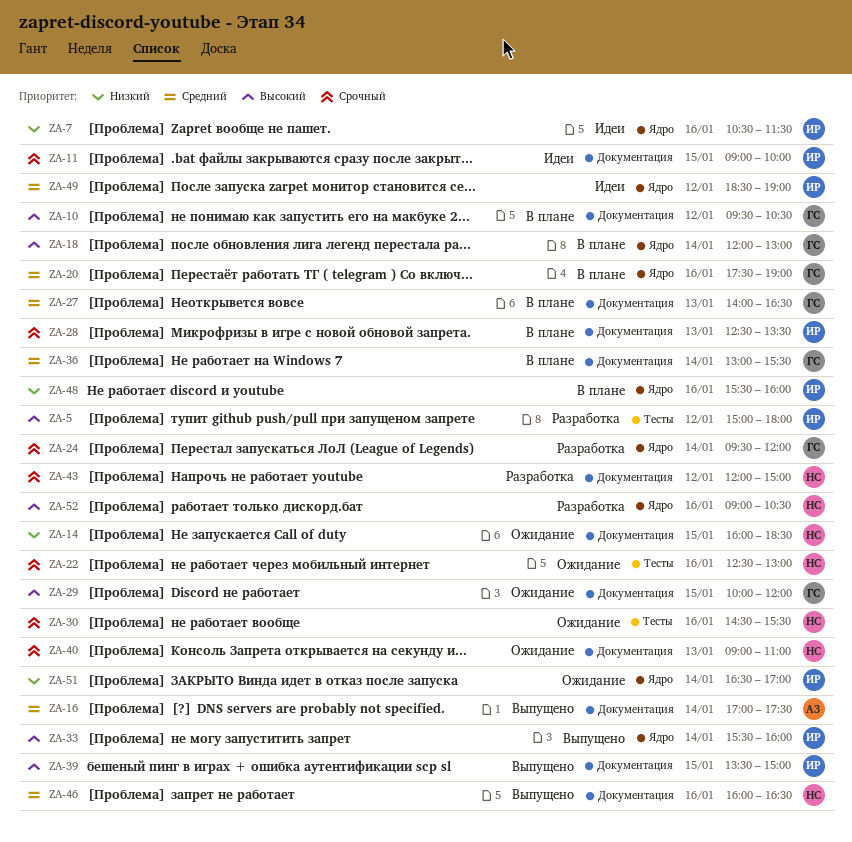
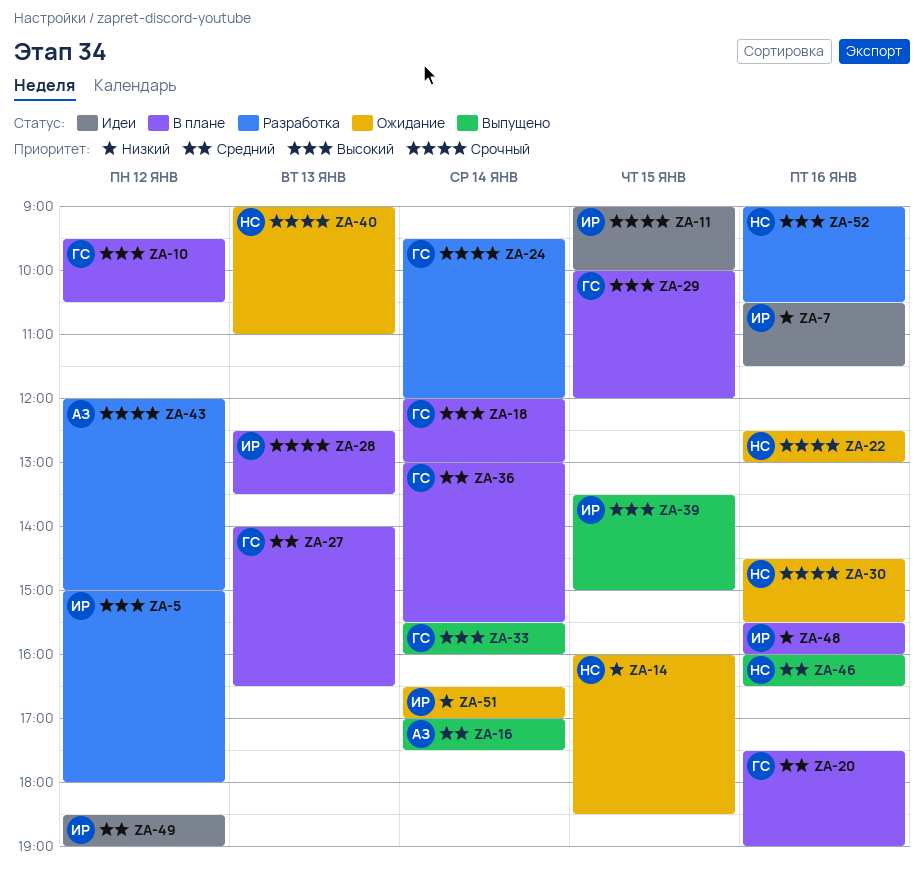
ZA-29, status: Ожидание -> В плане
ZA-33, owner: ИР -> ГС
ZA-43, owner: НС -> АЗ

